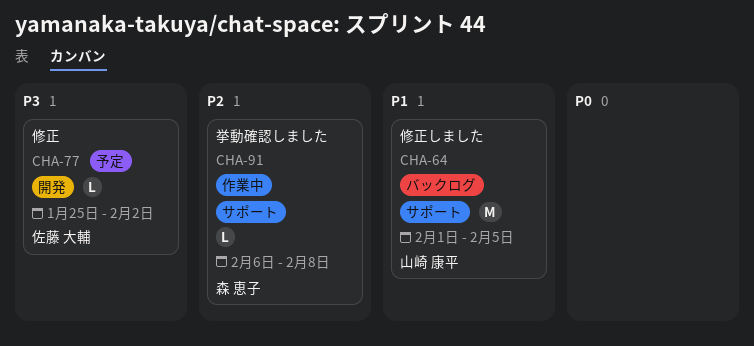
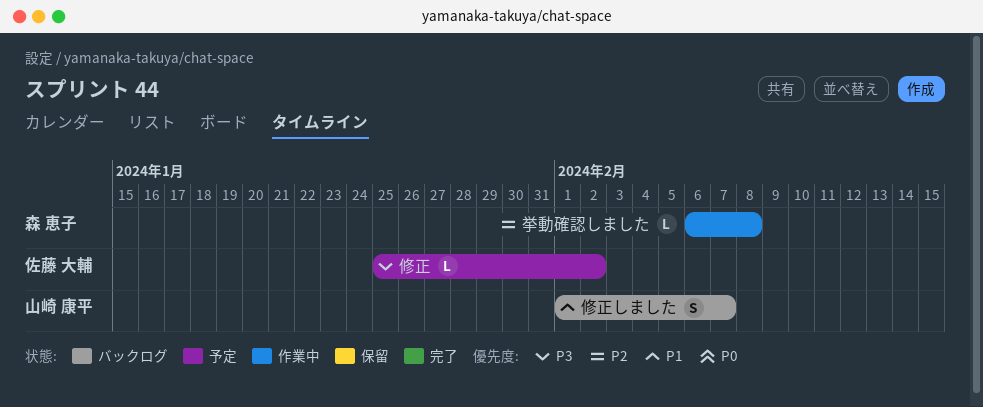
修正しました, estimate: M -> S
修正しました, due: Feb 5 -> Feb 7

